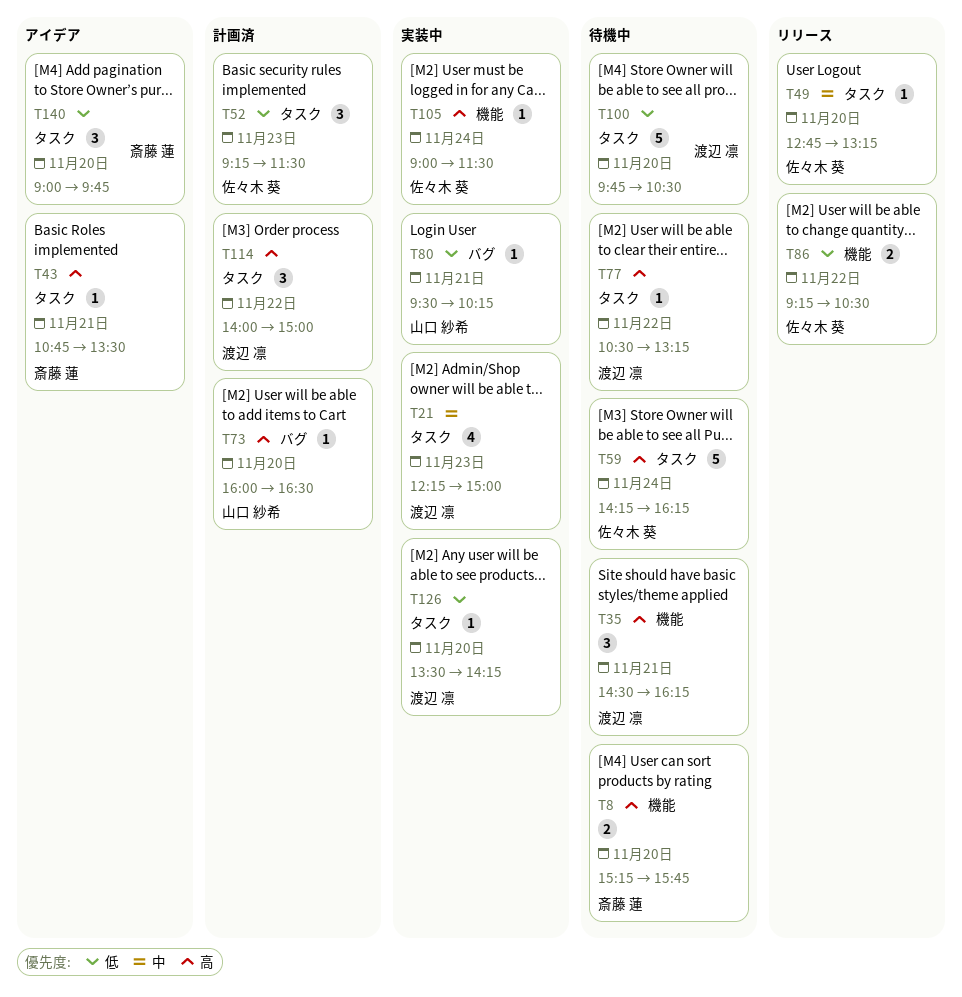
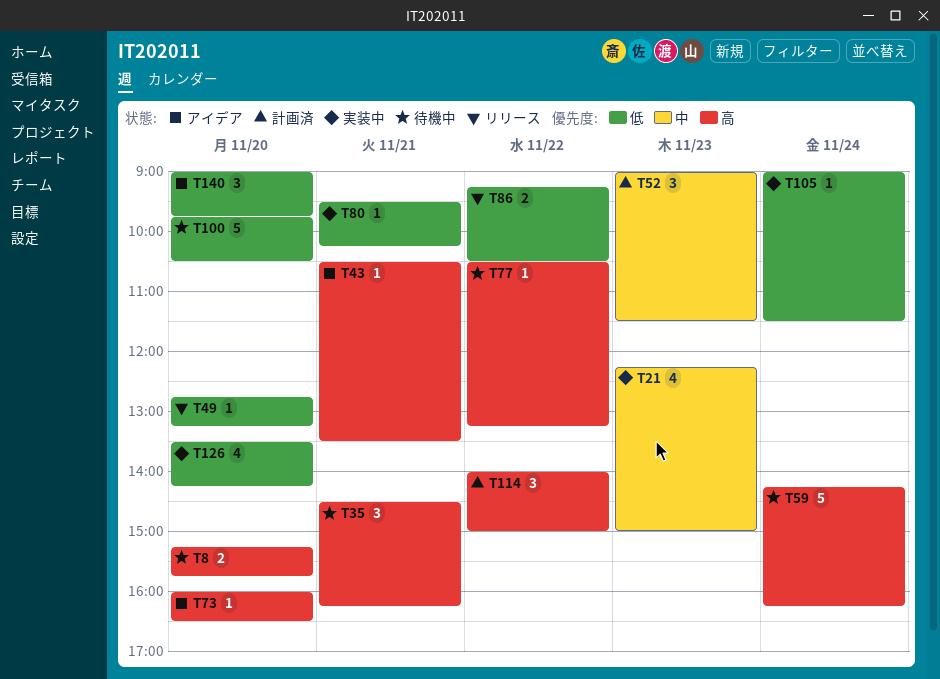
T43, begins: 10:45 -> 10:30
T49, priority: 中 -> 低
T52, priority: 低 -> 中
T52, begins: 09:15 -> 09:00
T73, status: 計画済 -> アイデア
T105, priority: 高 -> 低
T126, estimate: 1 -> 4

